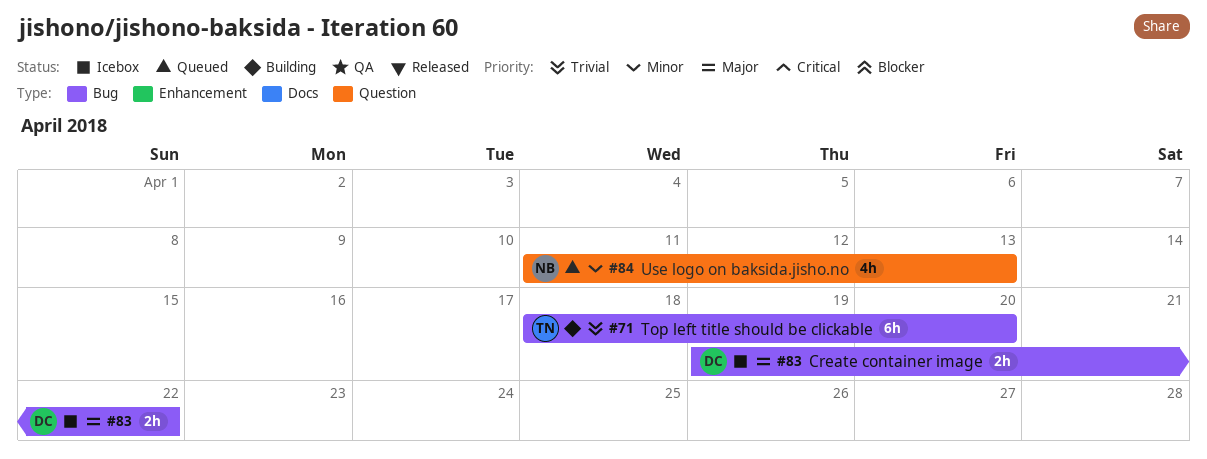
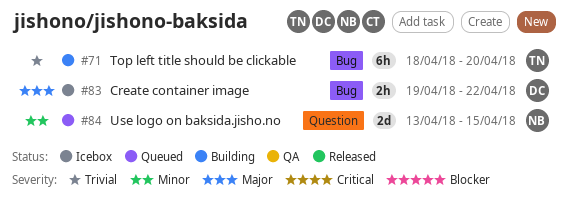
#84, estimate: 4h -> 2d
#84, start: Apr 11 -> Apr 13
#84, due: Apr 13 -> Apr 15

